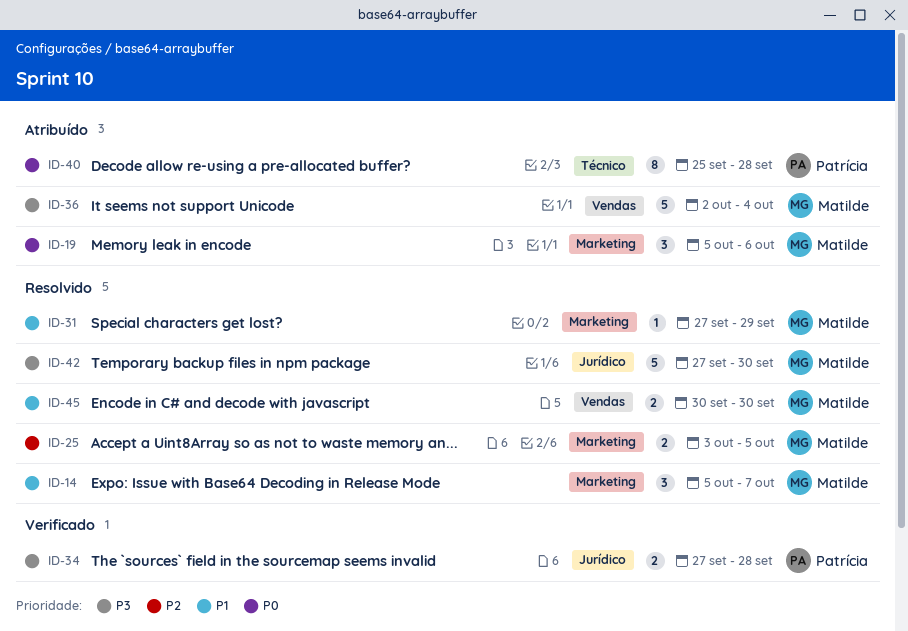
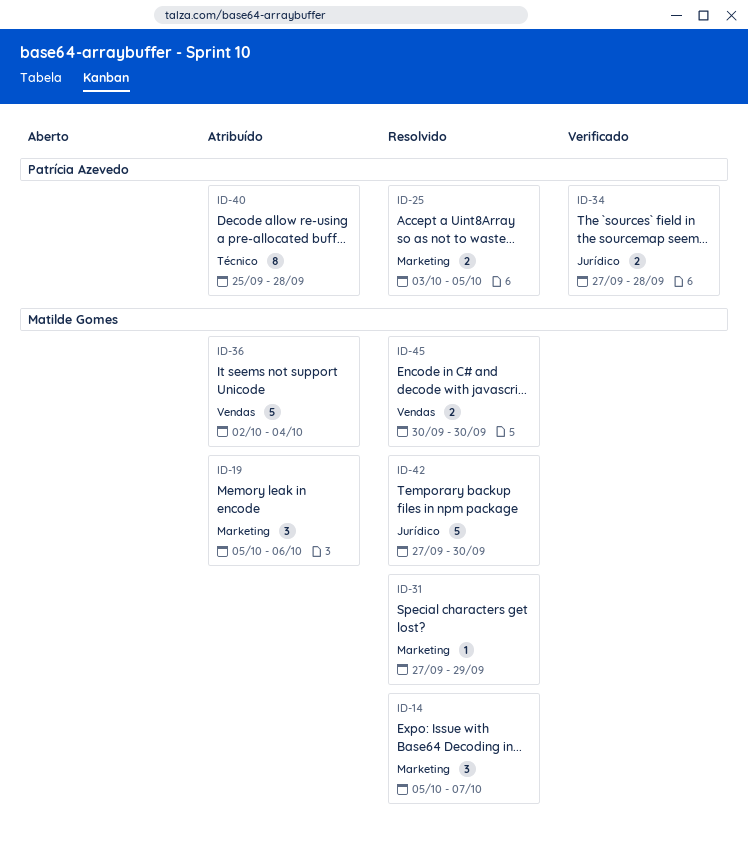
ID-25, owner: Matilde Gomes -> Patrícia Azevedo

